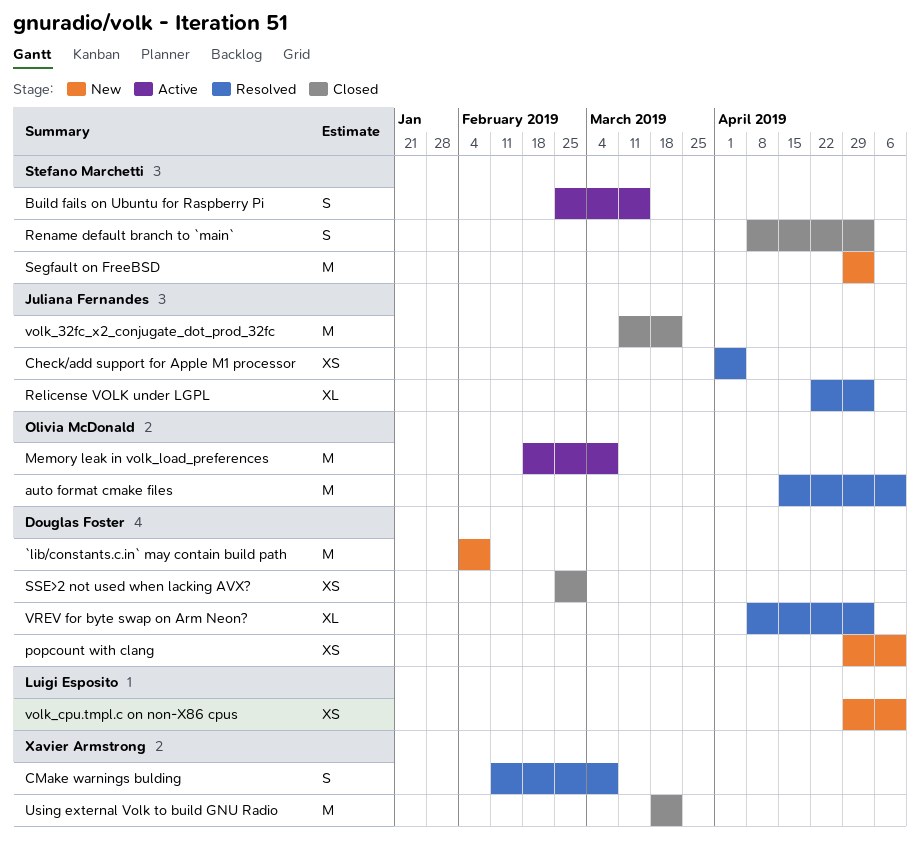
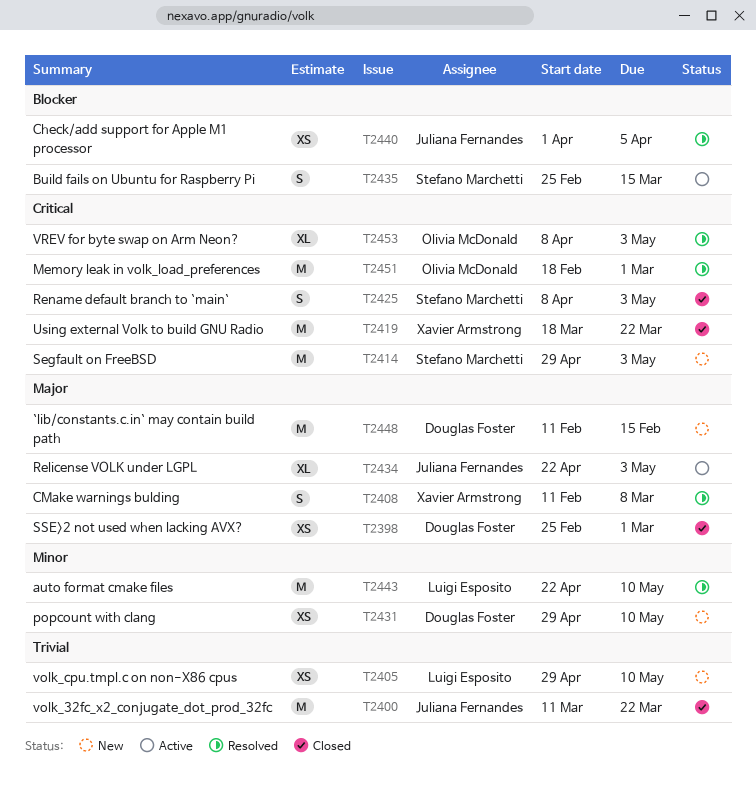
`lib/constants.c.in` may contain build path, start: Feb 4 -> Feb 11
`lib/constants.c.in` may contain build path, due: Feb 8 -> Feb 15
auto format cmake files, owner: Olivia McDonald -> Luigi Esposito
auto format cmake files, start: Apr 15 -> Apr 22
Memory leak in volk_load_preferences, status: Active -> Resolved
Memory leak in volk_load_preferences, due: Mar 8 -> Mar 1
Relicense VOLK under LGPL, status: Resolved -> Active
VREV for byte swap on Arm Neon?, owner: Douglas Foster -> Olivia McDonald

